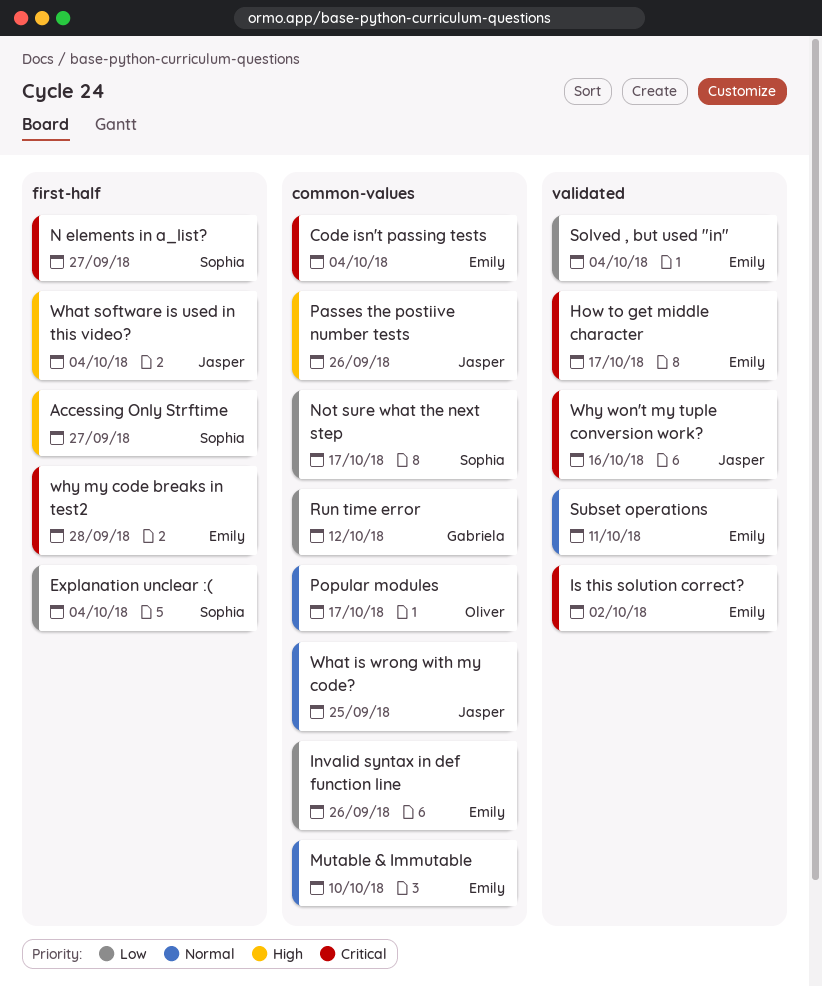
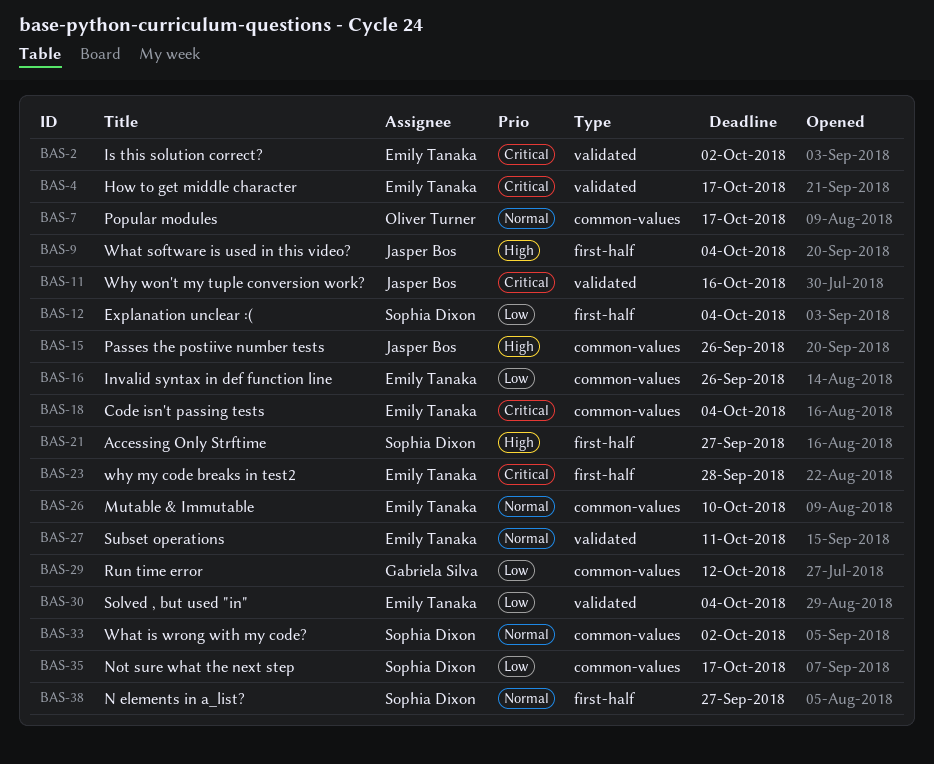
N elements in a_list?, priority: Critical -> Normal
What is wrong with my code?, owner: Jasper Bos -> Sophia Dixon
What is wrong with my code?, due: Sep 25 -> Oct 2

